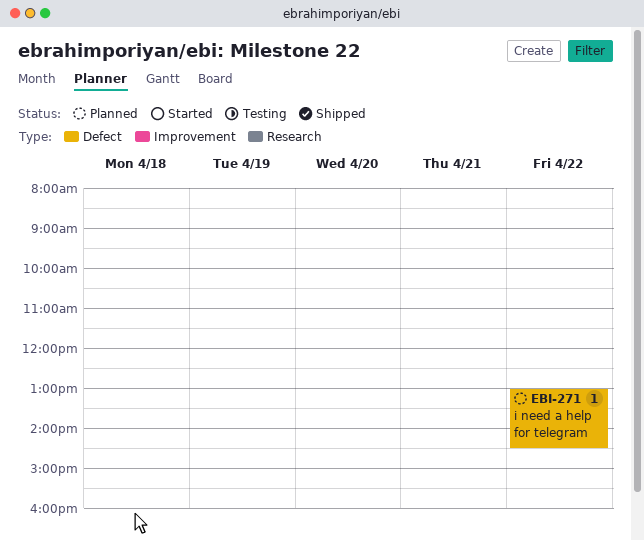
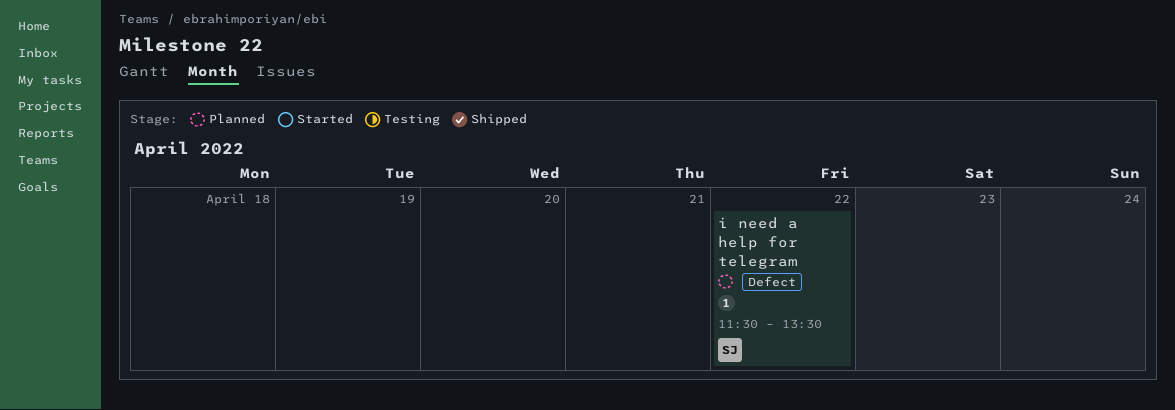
i need a help for telegram, begins: 13:00 -> 11:30
i need a help for telegram, ends: 14:30 -> 13:30

